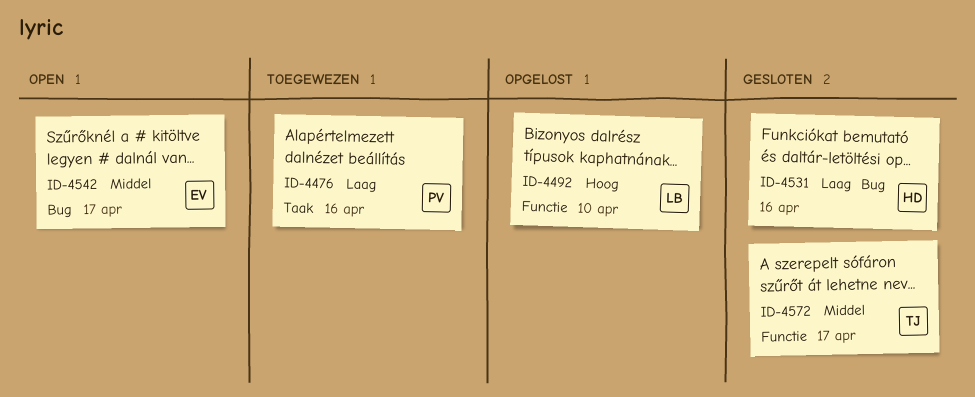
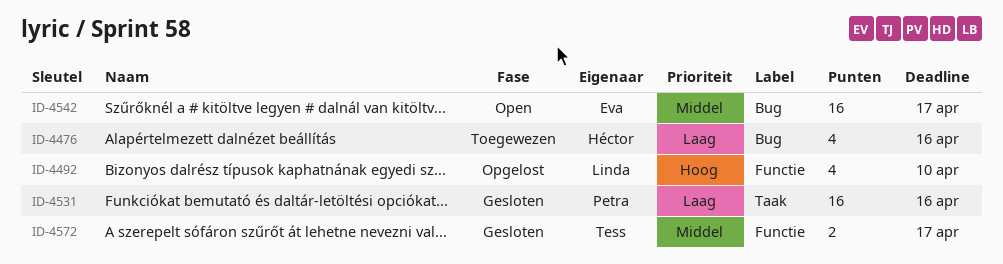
ID-4476, owner: Petra -> Héctor
ID-4476, label: Taak -> Bug
ID-4531, owner: Héctor -> Petra
ID-4531, label: Bug -> Taak

